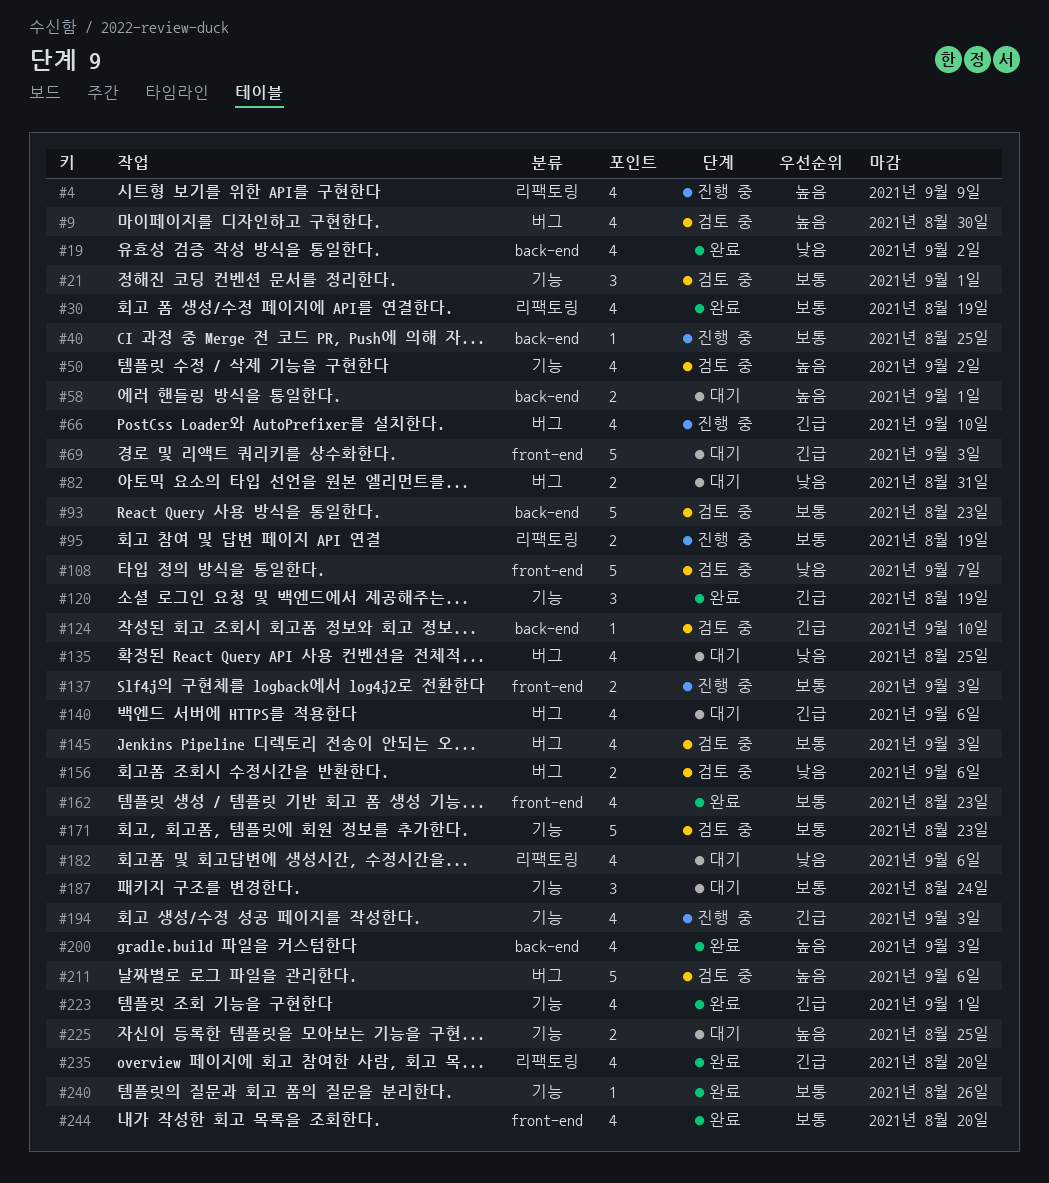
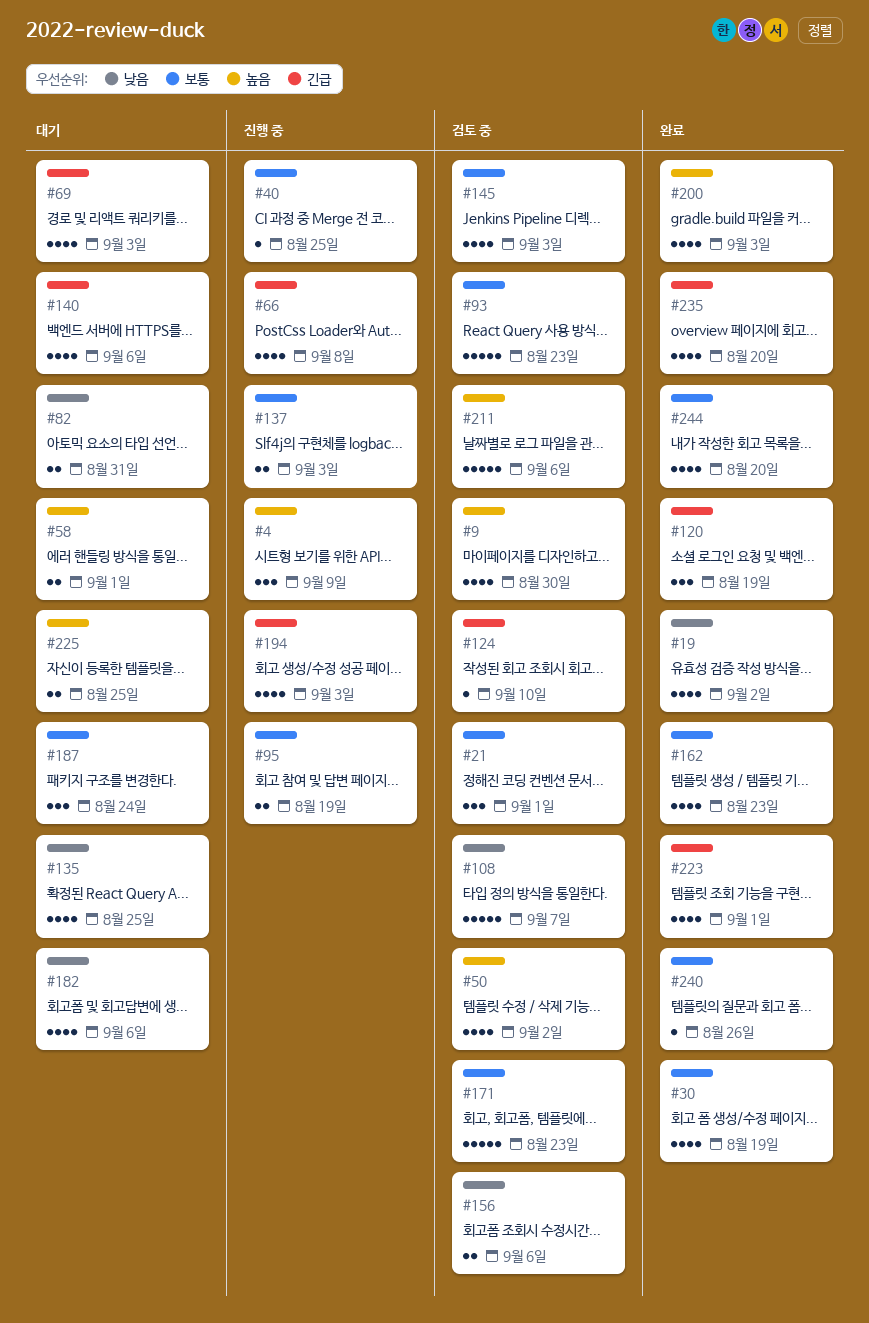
#4, estimate: 4 -> 3
#66, due: Sep 10 -> Sep 8
#69, estimate: 5 -> 4

